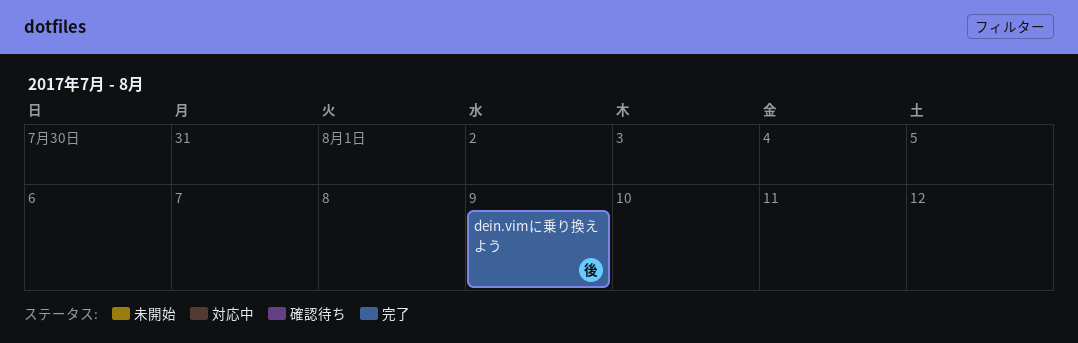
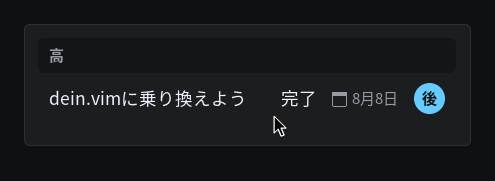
dein.vimに乗り換えよう, due: Aug 9 -> Aug 8

